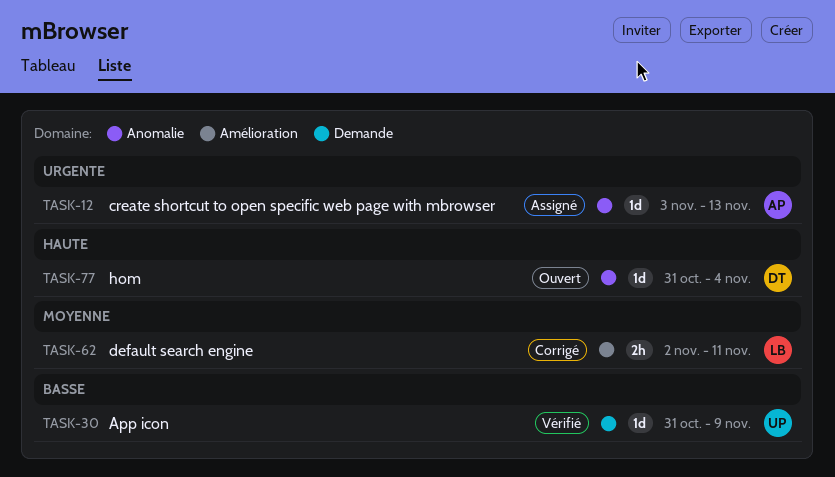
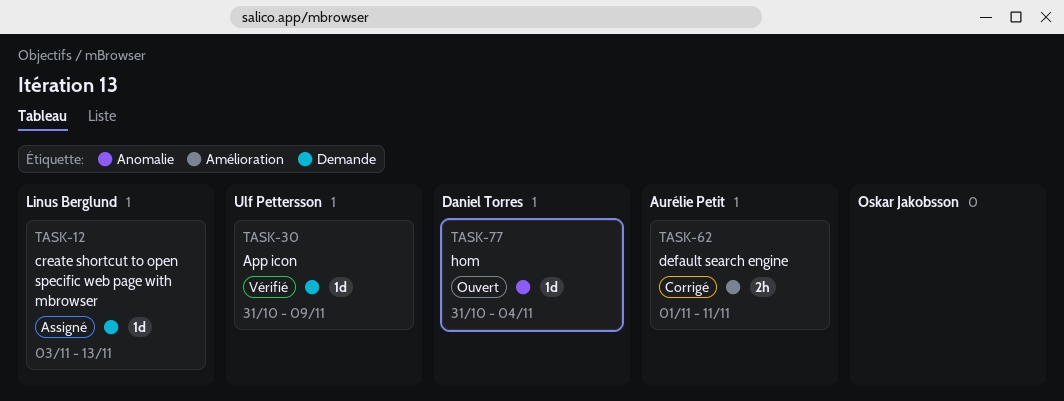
TASK-12, owner: Aurélie Petit -> Linus Berglund
TASK-12, label: Anomalie -> Demande
TASK-62, owner: Linus Berglund -> Aurélie Petit
TASK-62, start: Nov 2 -> Nov 1

